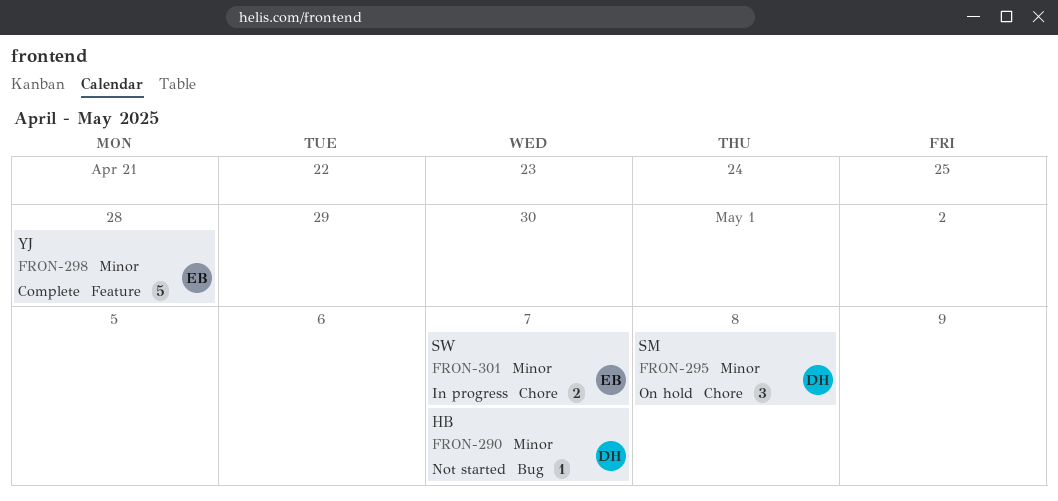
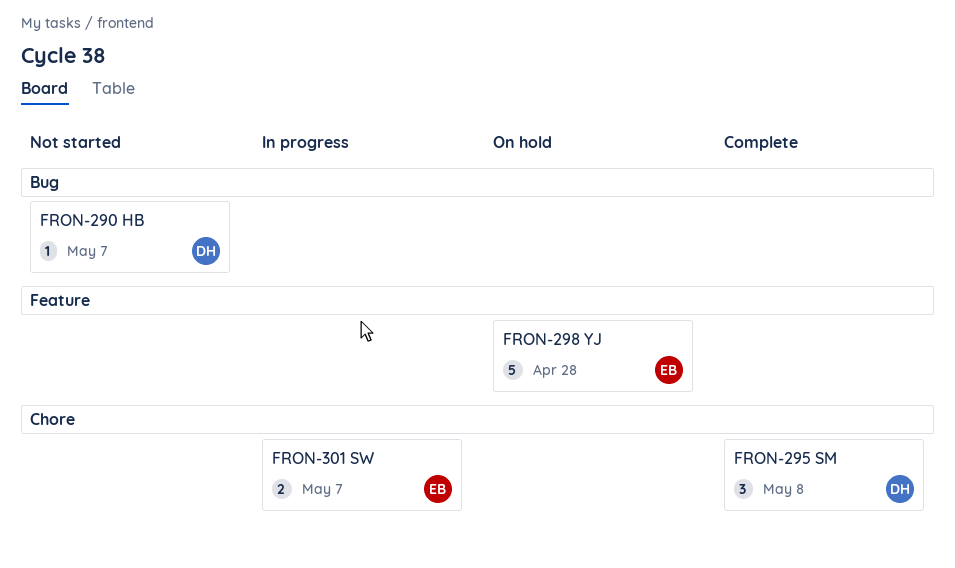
FRON-295, status: On hold -> Complete
FRON-298, status: Complete -> On hold

